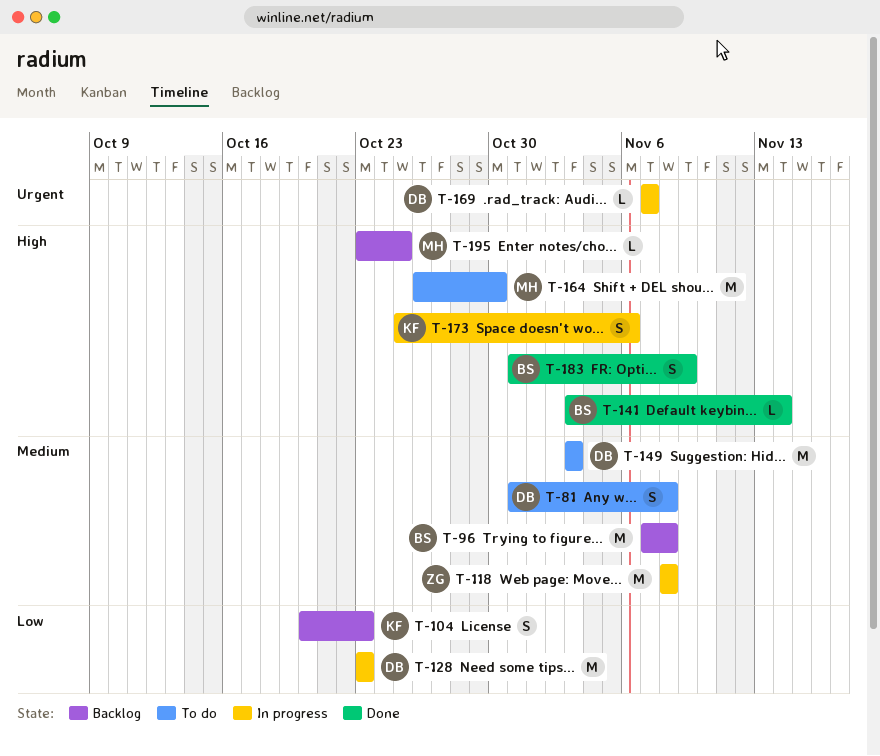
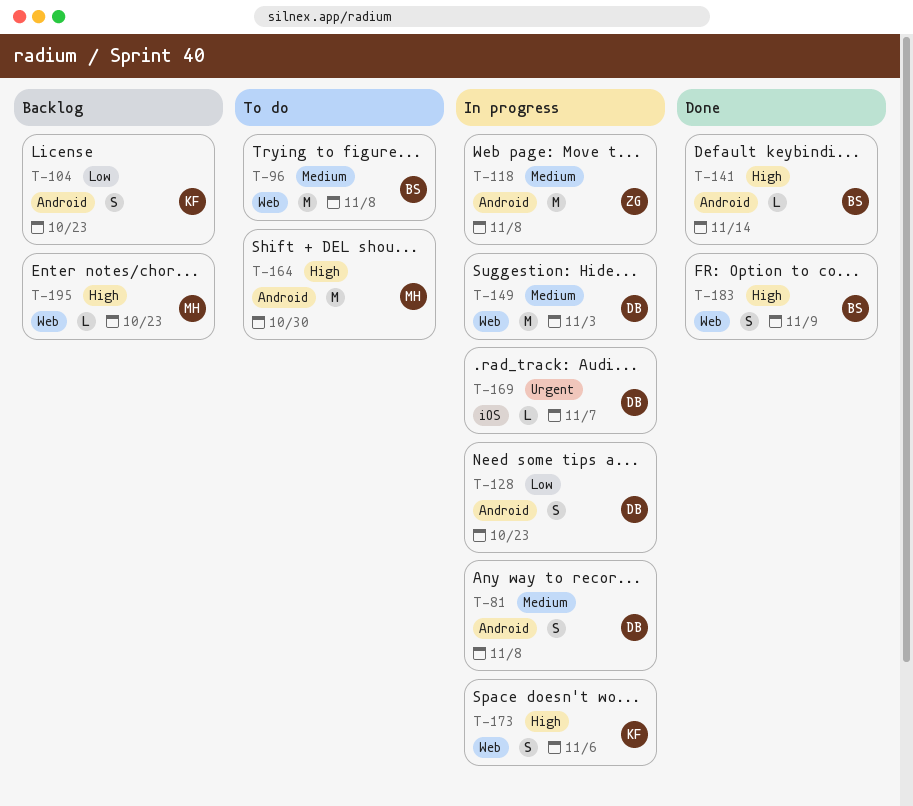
T-81, status: To do -> In progress
T-96, status: Backlog -> To do
T-128, estimate: M -> S
T-149, status: To do -> In progress
T-195, due: Oct 25 -> Oct 23

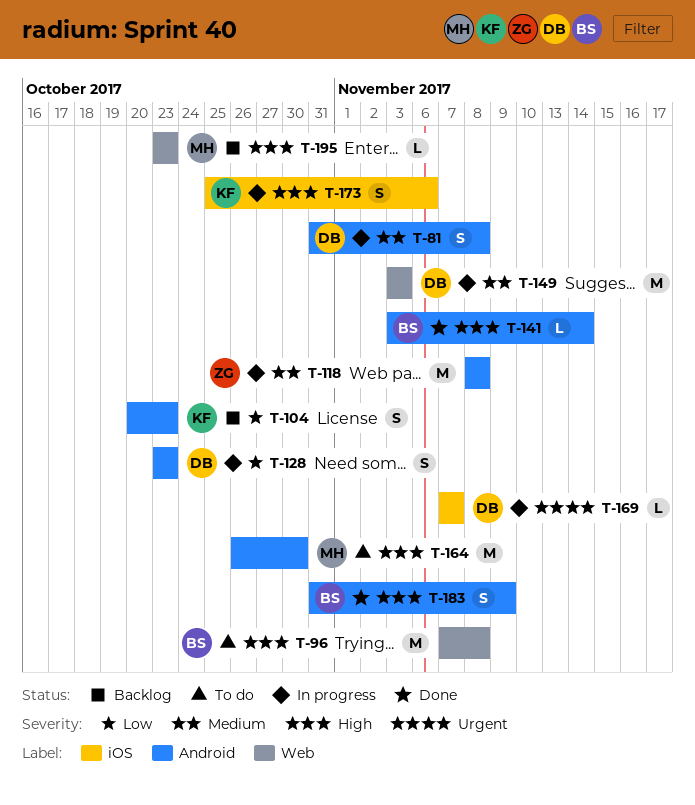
T-96, priority: Medium -> High
T-173, label: Web -> iOS
T-183, label: Web -> Android

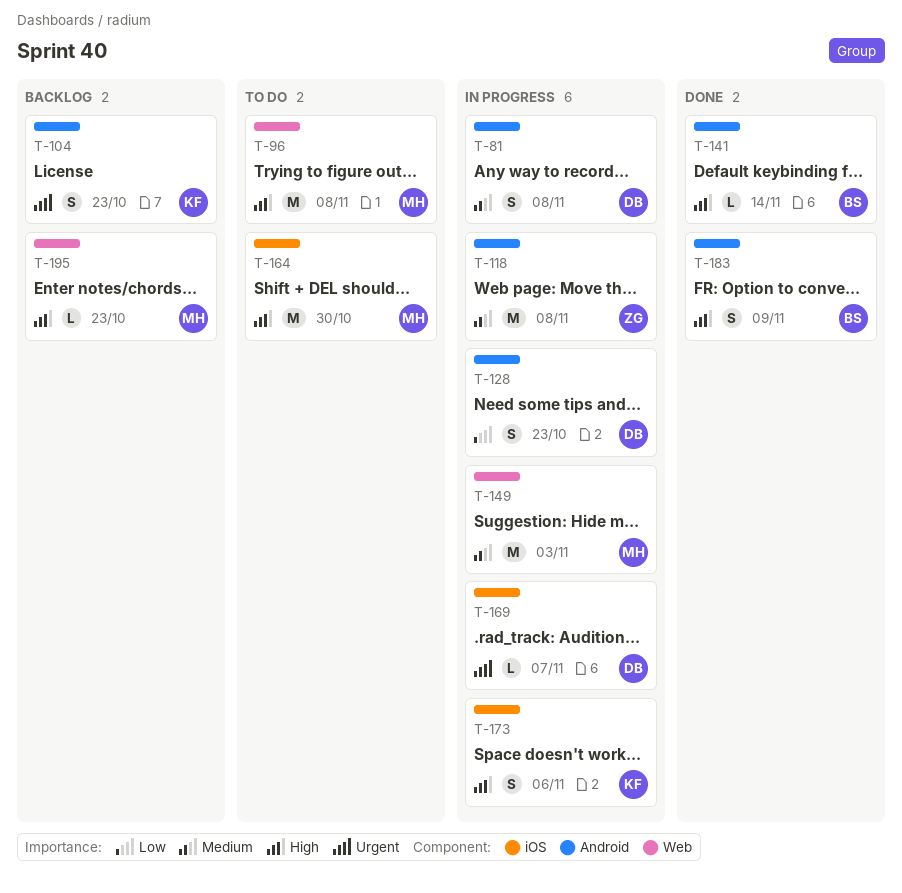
T-96, owner: BS -> MH
T-104, priority: Low -> Urgent
T-149, owner: DB -> MH
T-164, label: Android -> iOS

